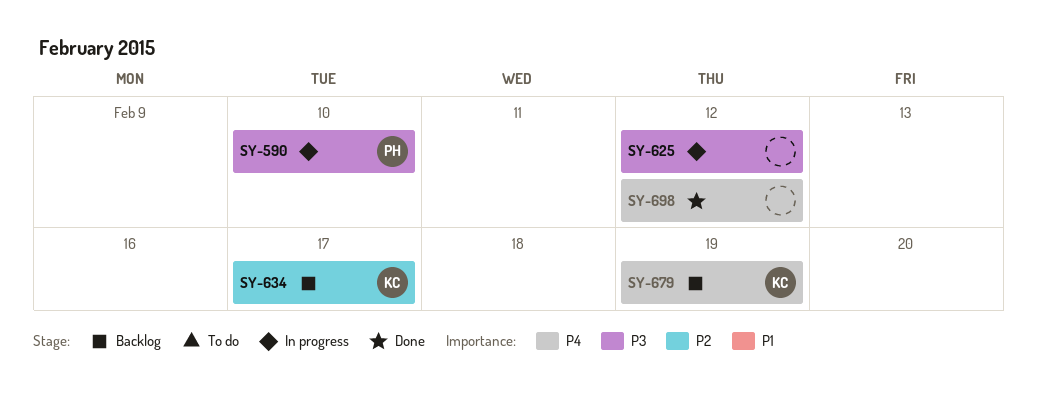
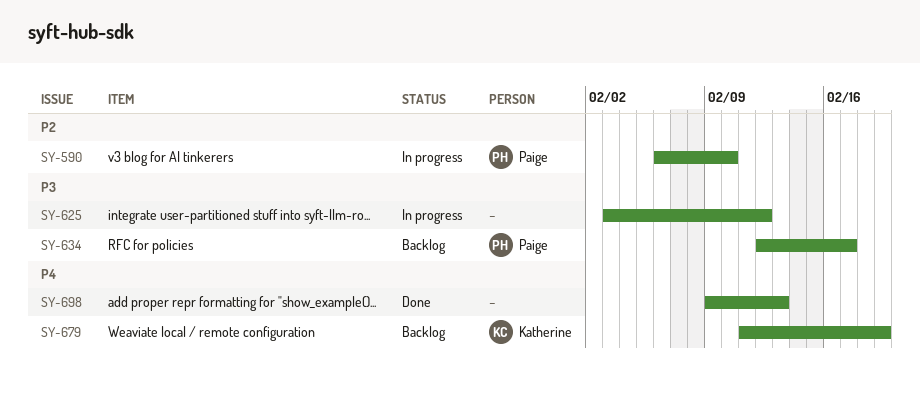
SY-590, priority: P3 -> P2
SY-634, owner: Katherine -> Paige
SY-634, priority: P2 -> P3
SY-698, due: Feb 12 -> Feb 13

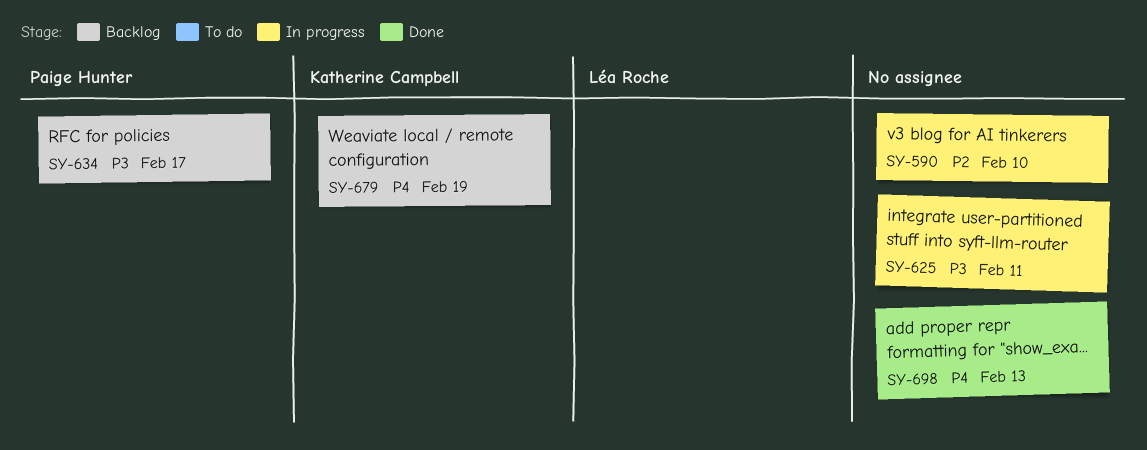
SY-590, owner: Paige Hunter -> none
SY-625, due: Feb 12 -> Feb 11

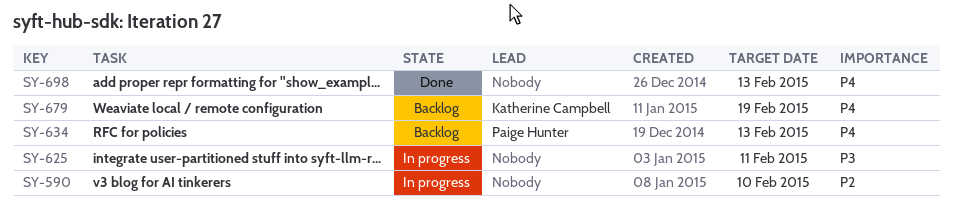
SY-634, priority: P3 -> P4
SY-634, due: Feb 17 -> Feb 13

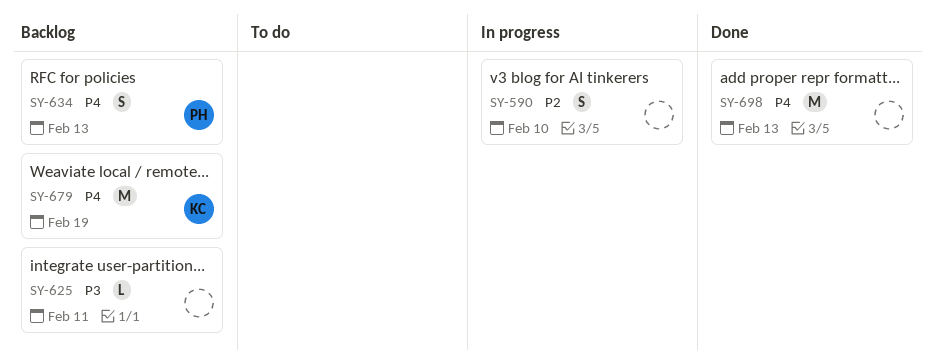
SY-625, status: In progress -> Backlog

